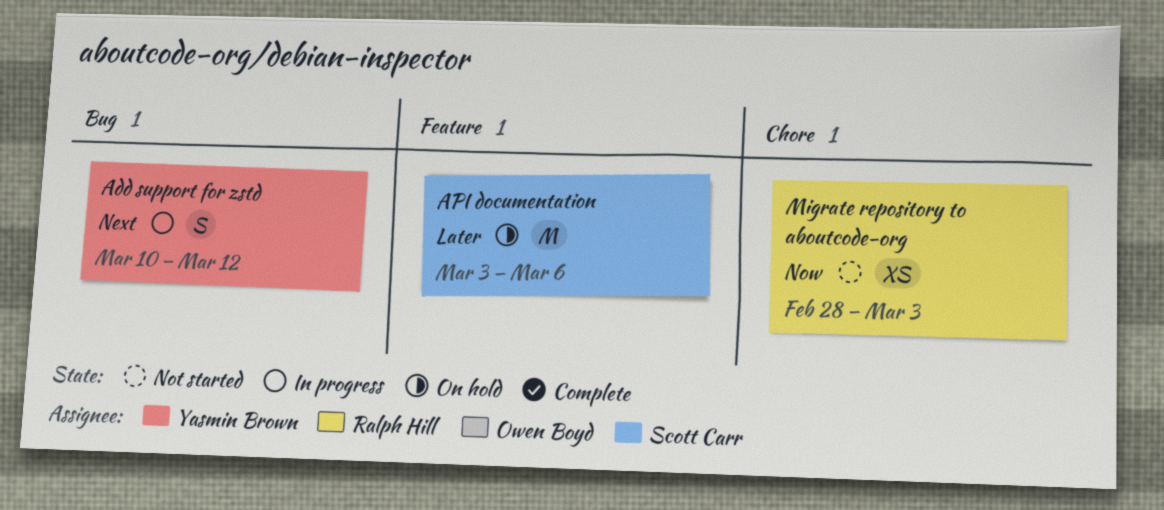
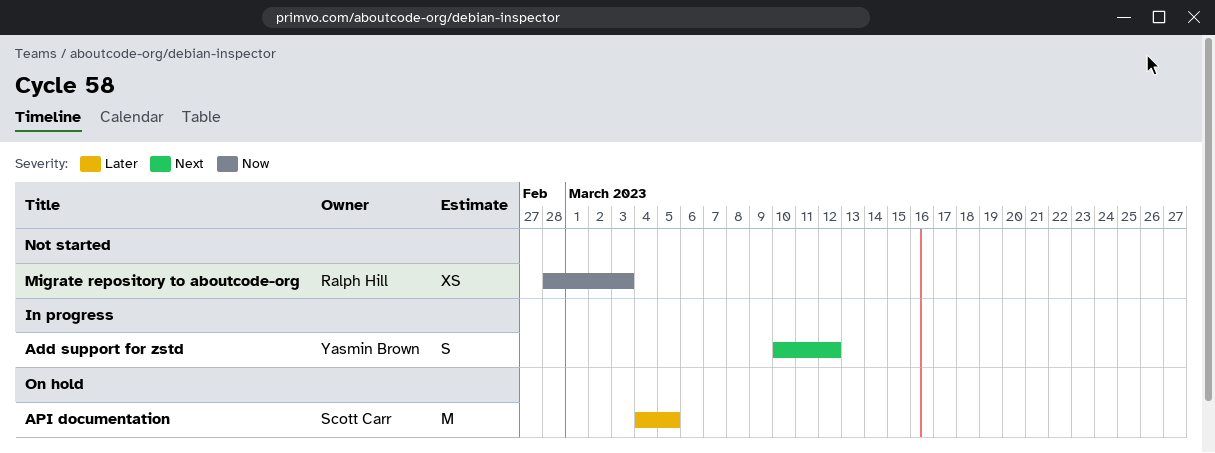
API documentation, start: Mar 3 -> Mar 4
API documentation, due: Mar 6 -> Mar 5

